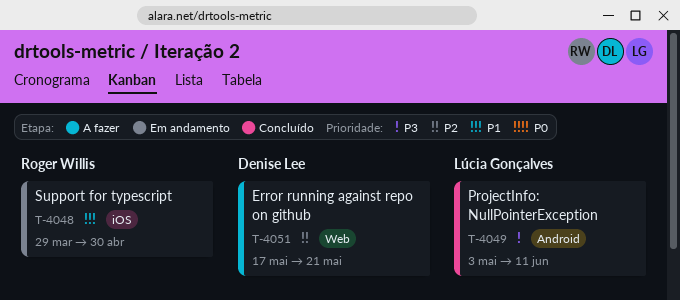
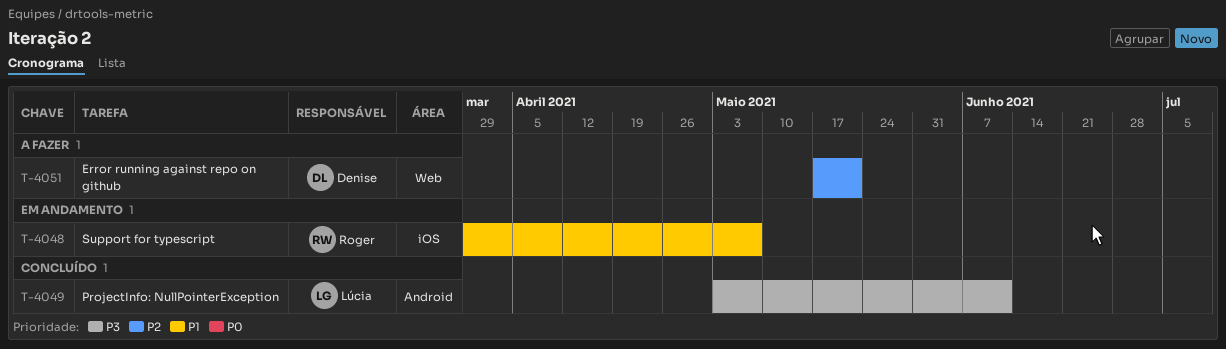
T-4048, due: Apr 30 -> May 7

